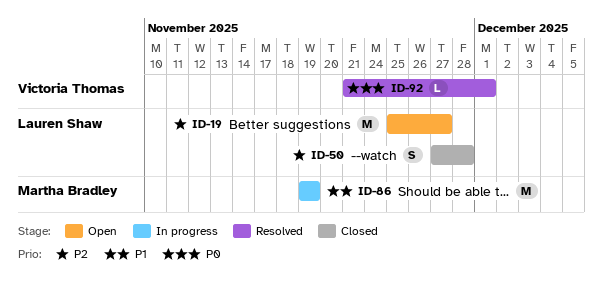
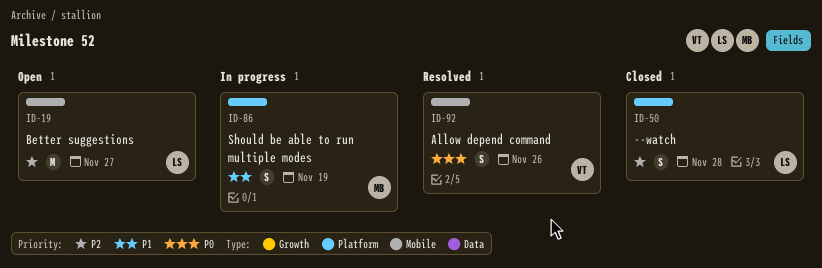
ID-86, estimate: M -> S
ID-92, estimate: L -> S
ID-92, due: Dec 1 -> Nov 26

